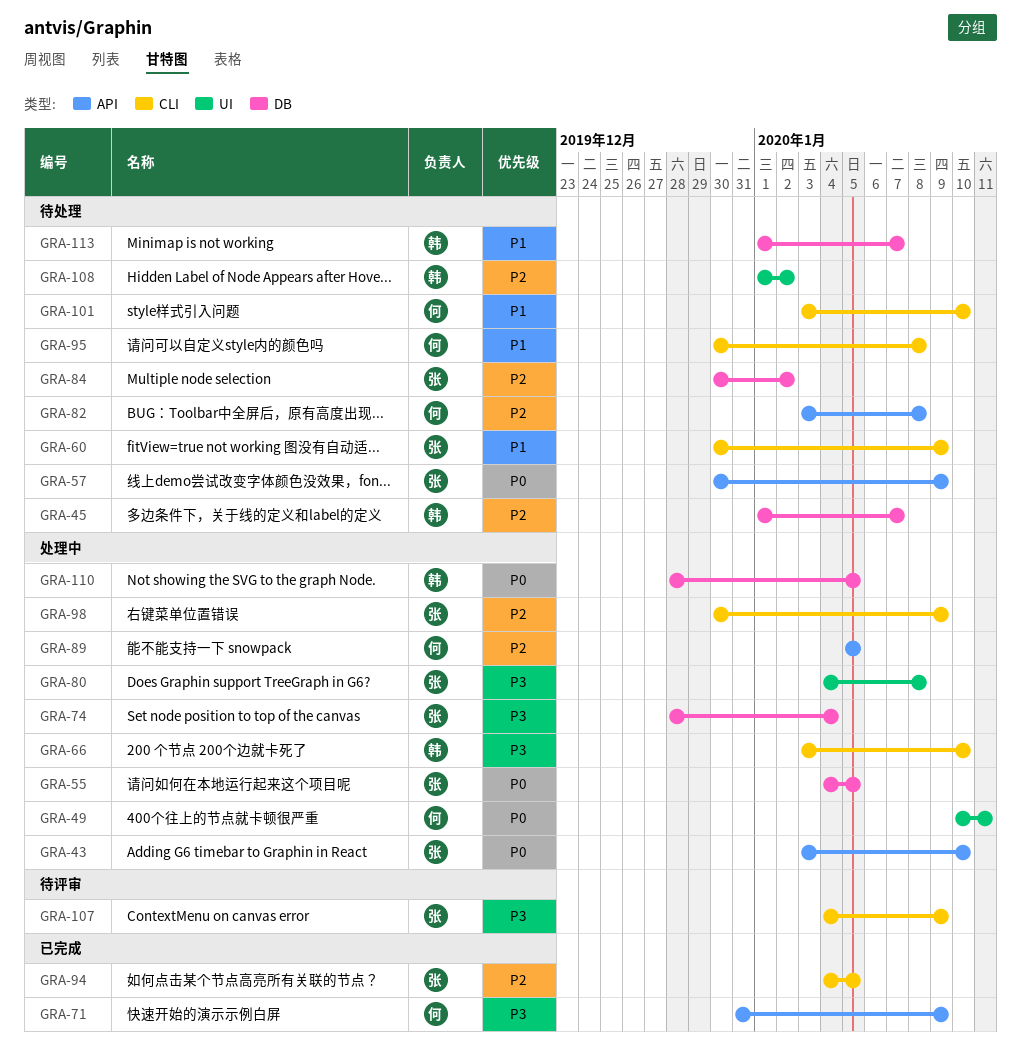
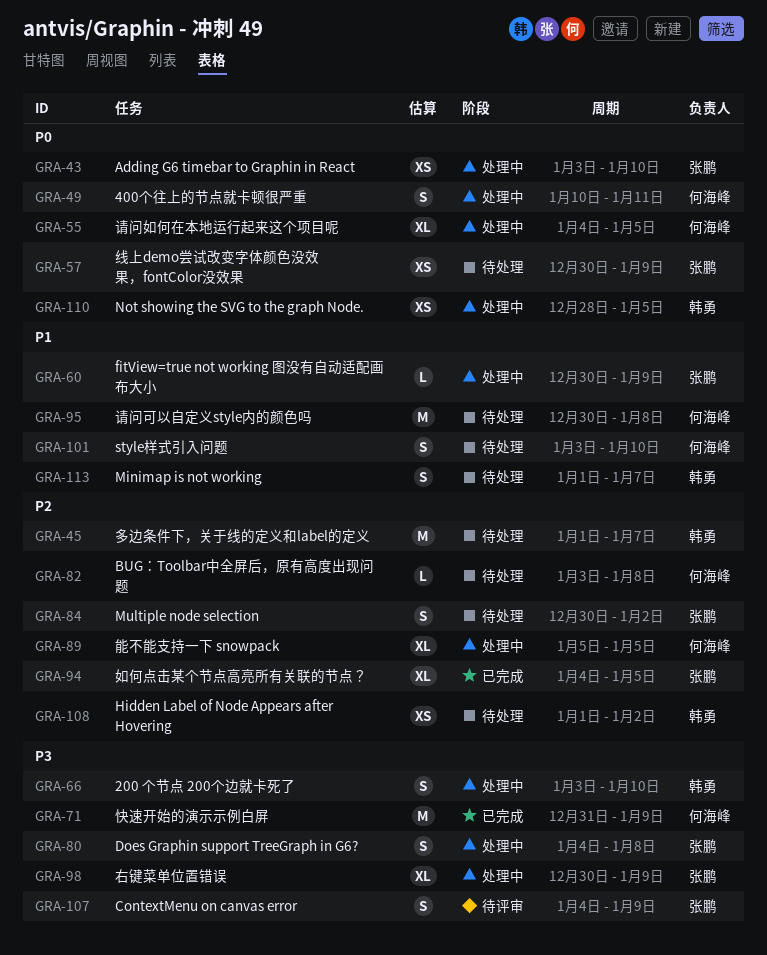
GRA-55, owner: 张鹏 -> 何海峰
GRA-60, status: 待处理 -> 处理中
GRA-74: present -> none
GRA-98, priority: P2 -> P3

